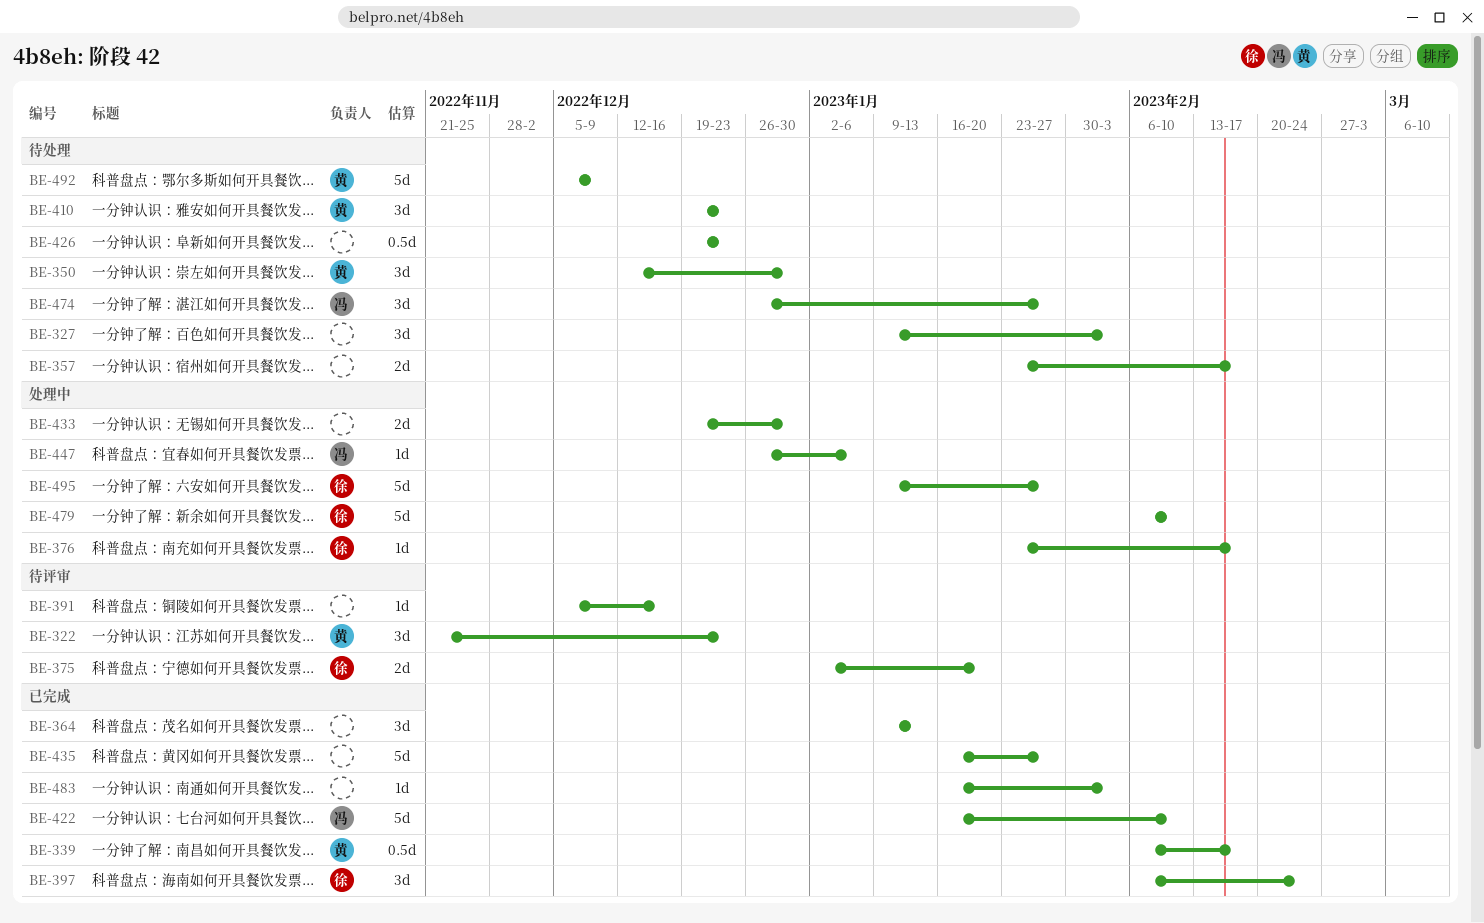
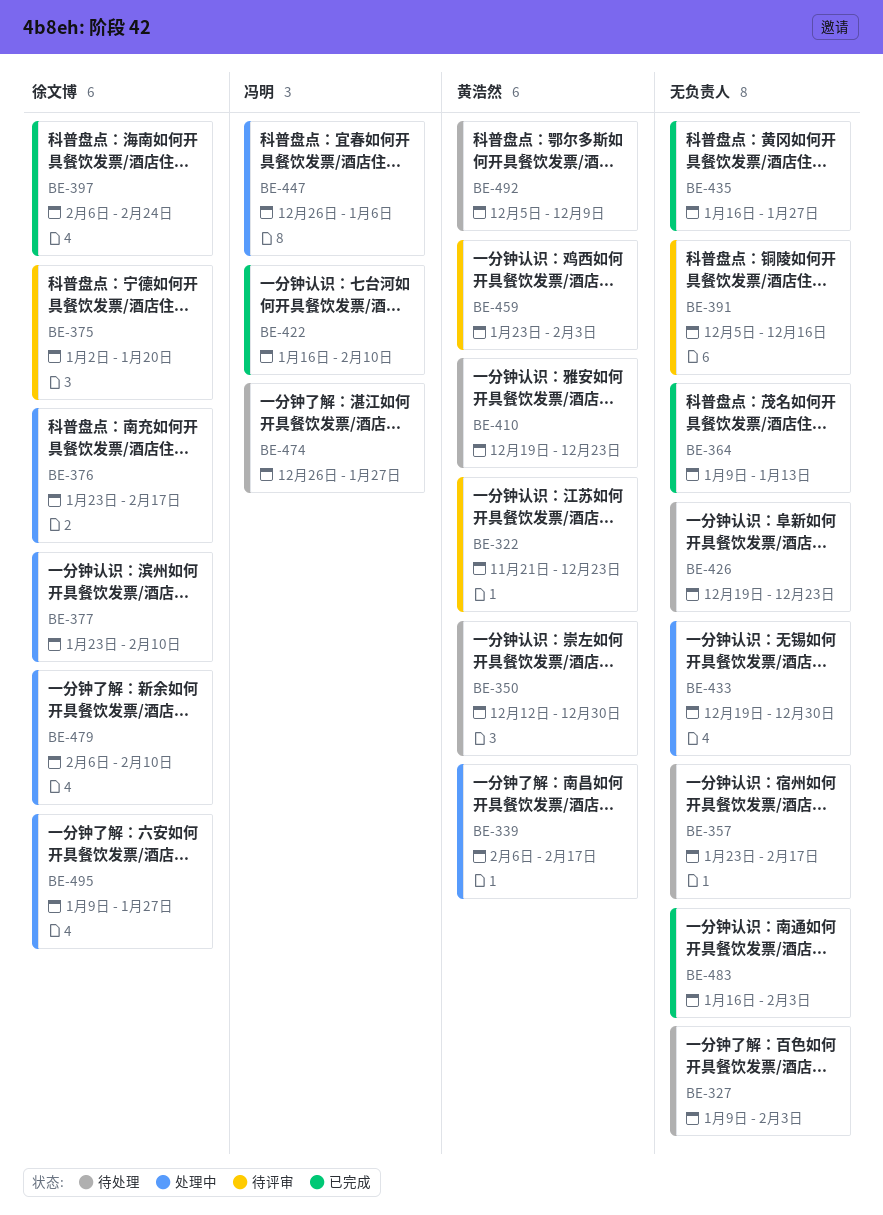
BE-339, status: 已完成 -> 处理中
BE-377: none -> present
BE-459: none -> present

